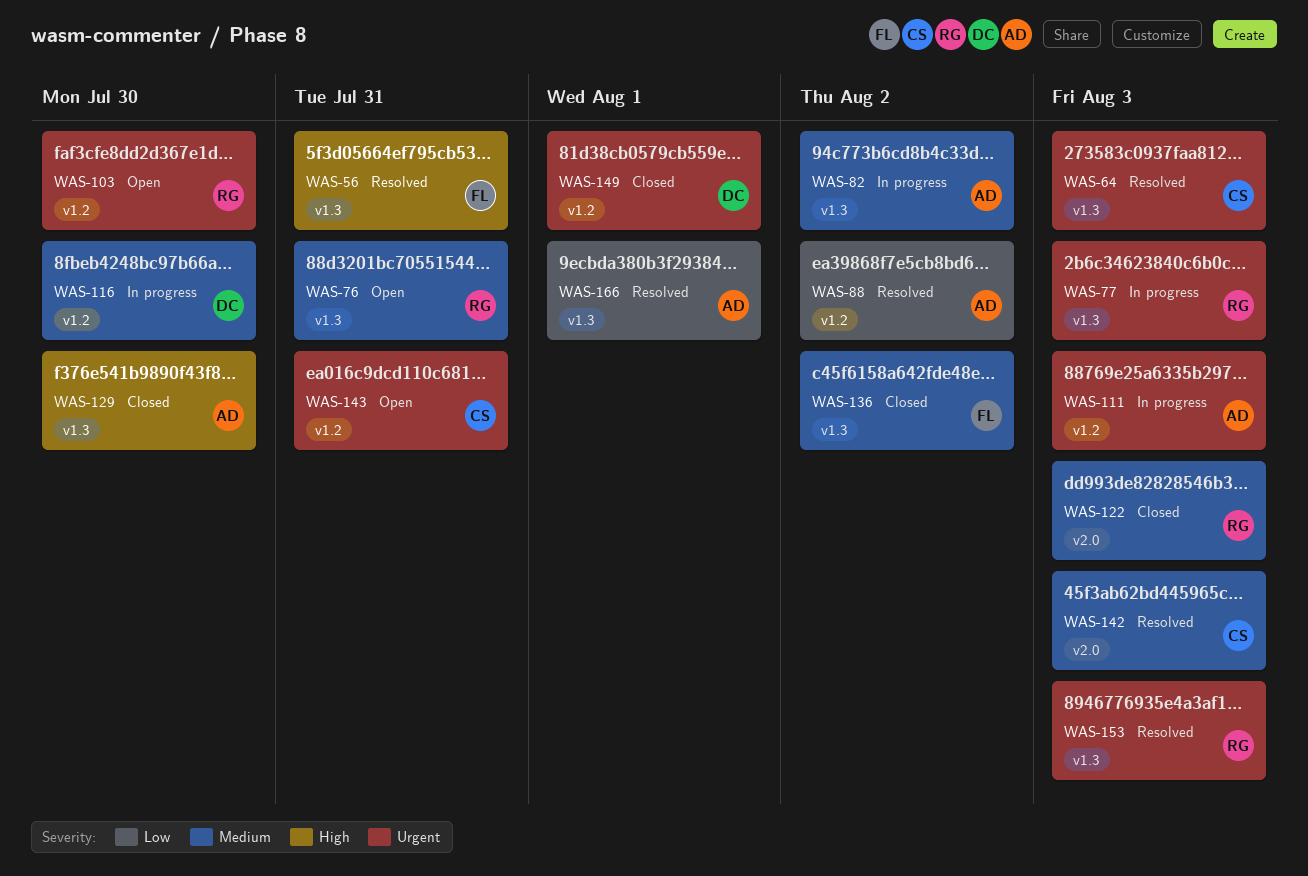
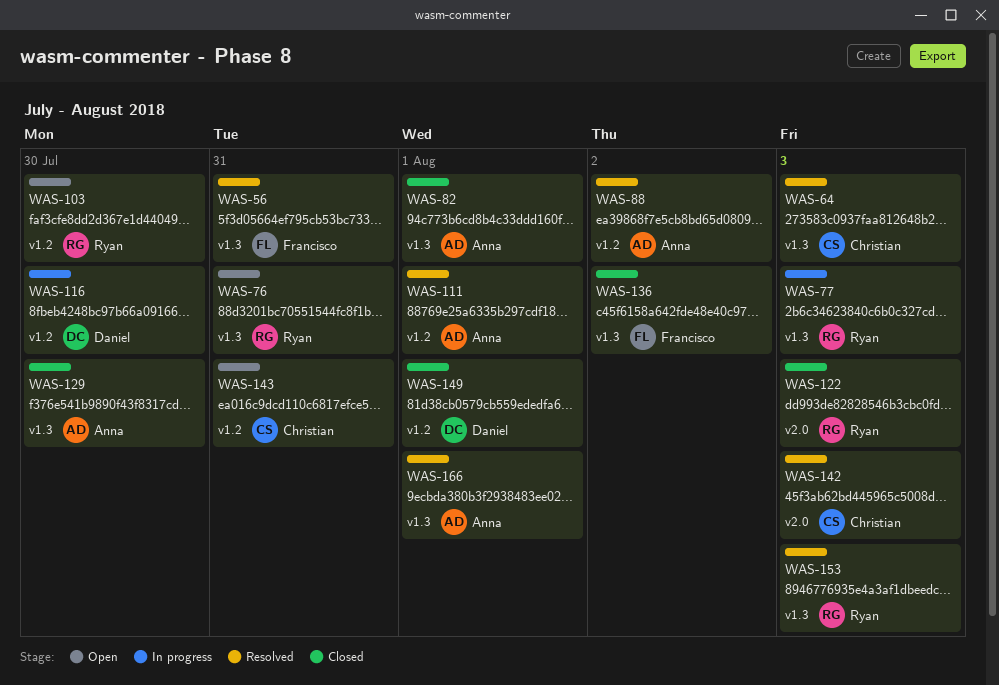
WAS-82, status: In progress -> Closed
WAS-82, due: Aug 2 -> Aug 1
WAS-111, status: In progress -> Resolved
WAS-111, due: Aug 3 -> Aug 1

